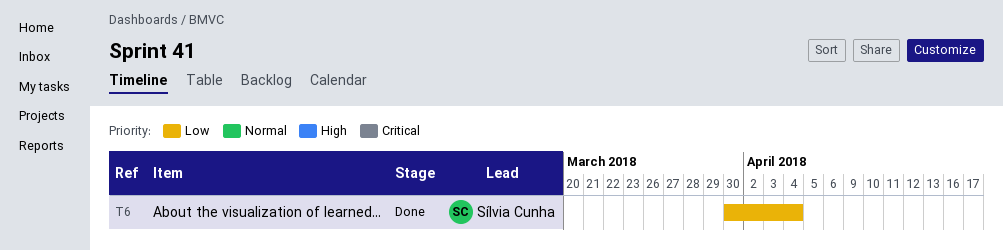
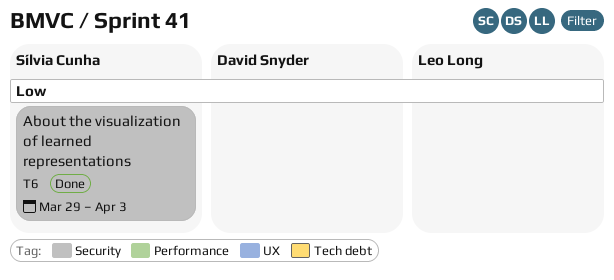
T6, start: Mar 30 -> Mar 29
T6, due: Apr 4 -> Apr 3

